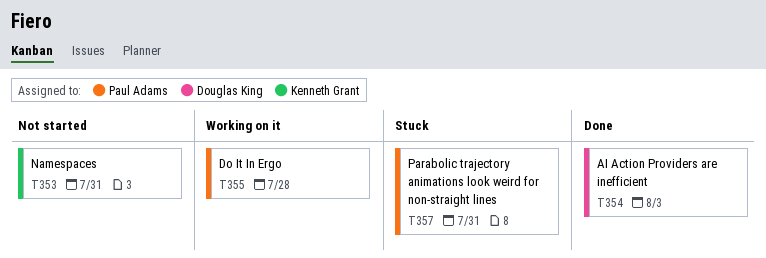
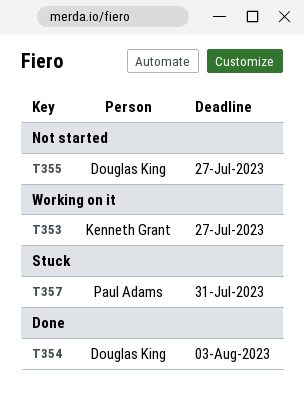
T353, status: Not started -> Working on it
T353, due: Jul 31 -> Jul 27
T355, status: Working on it -> Not started
T355, owner: Paul Adams -> Douglas King
T355, due: Jul 28 -> Jul 27

